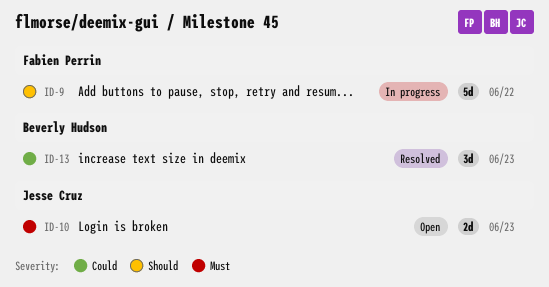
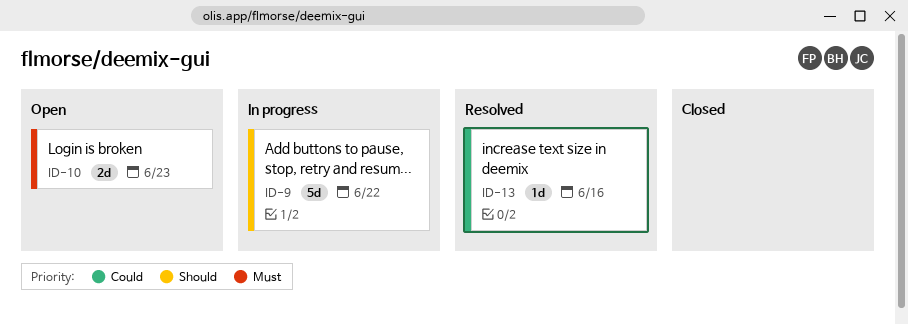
ID-13, estimate: 3d -> 1d
ID-13, due: Jun 23 -> Jun 16

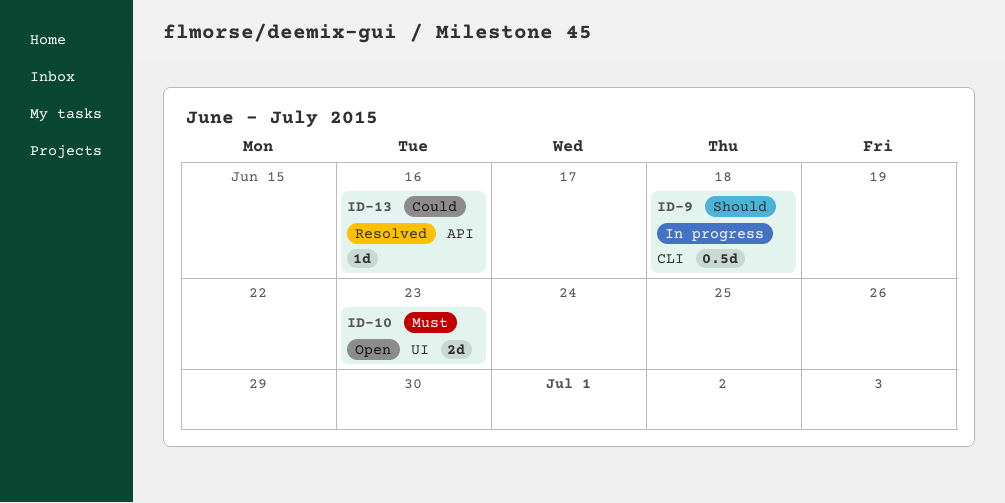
ID-9, estimate: 5d -> 0.5d
ID-9, due: Jun 22 -> Jun 18

